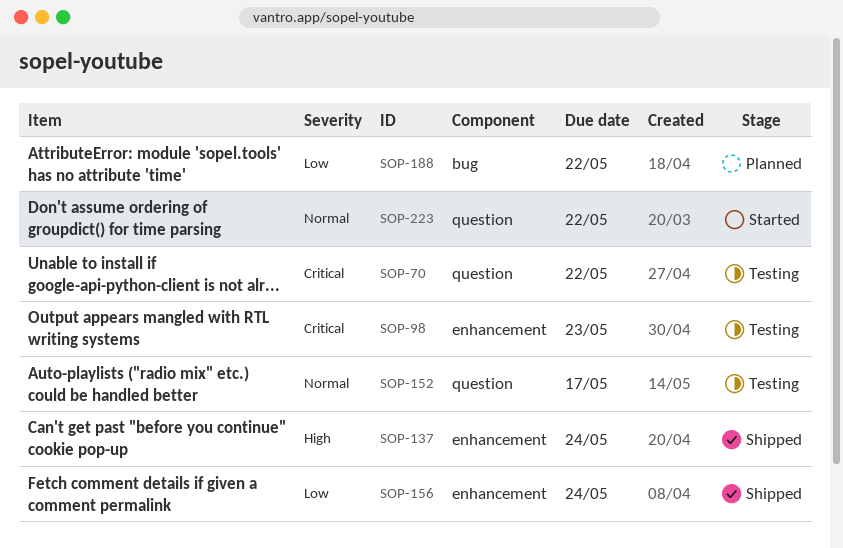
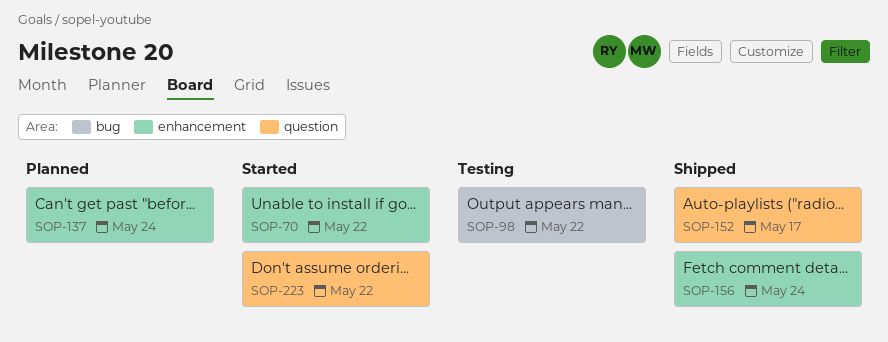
SOP-70, status: Testing -> Started
SOP-70, label: question -> enhancement
SOP-98, label: enhancement -> bug
SOP-98, due: May 23 -> May 22
SOP-137, status: Shipped -> Planned
SOP-152, status: Testing -> Shipped
SOP-188: present -> none

